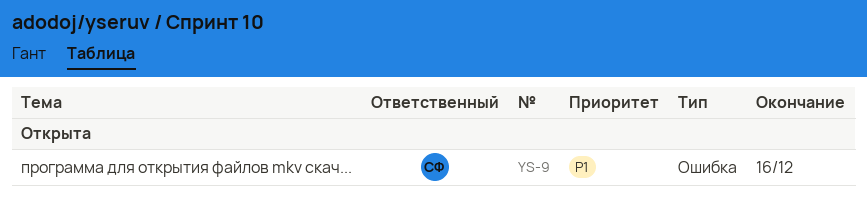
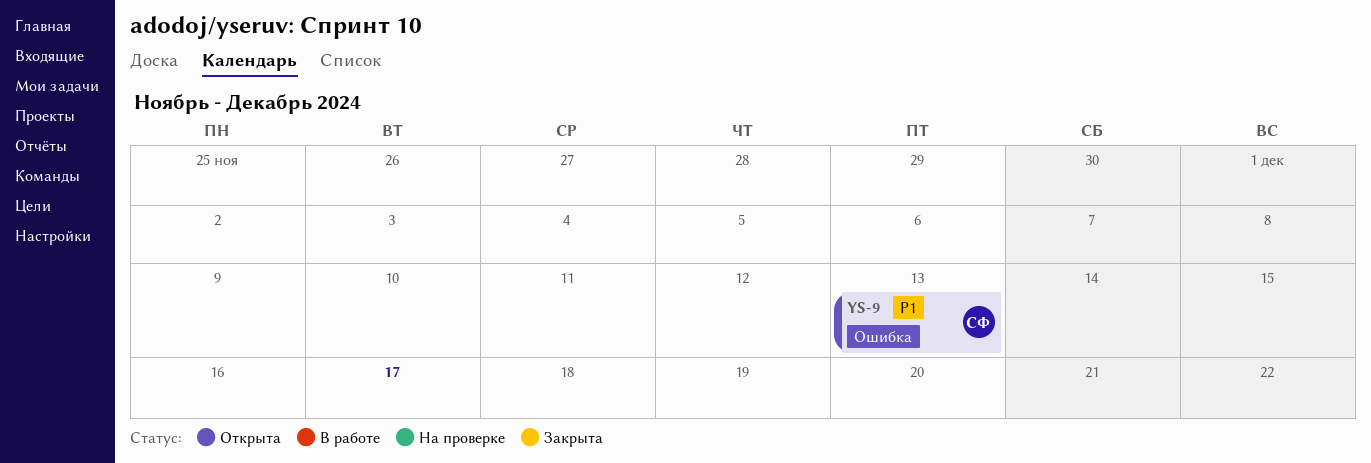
YS-9, due: Dec 16 -> Dec 13

